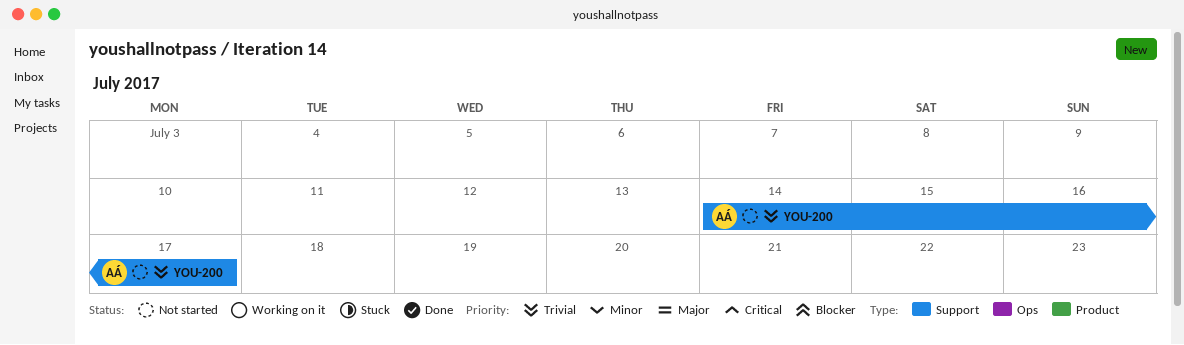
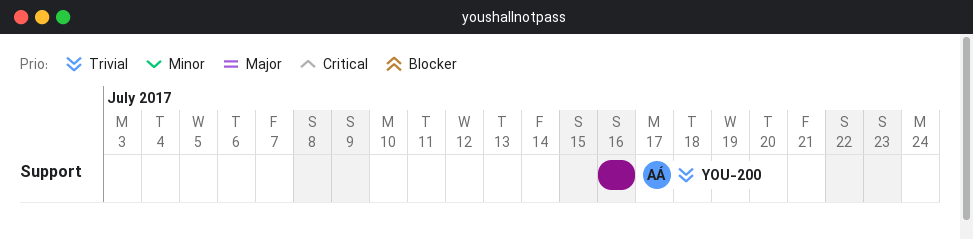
YOU-200, start: Jul 14 -> Jul 16
YOU-200, due: Jul 17 -> Jul 16

